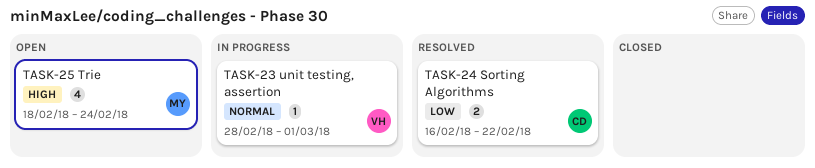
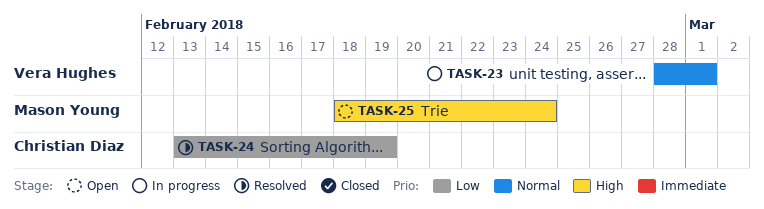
TASK-24, start: Feb 16 -> Feb 13
TASK-24, due: Feb 22 -> Feb 19

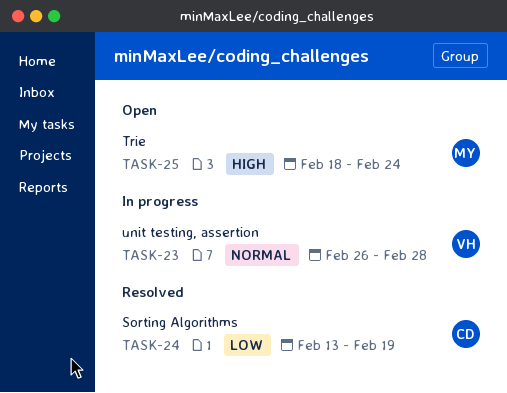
TASK-23, start: Feb 28 -> Feb 26
TASK-23, due: Mar 1 -> Feb 28

